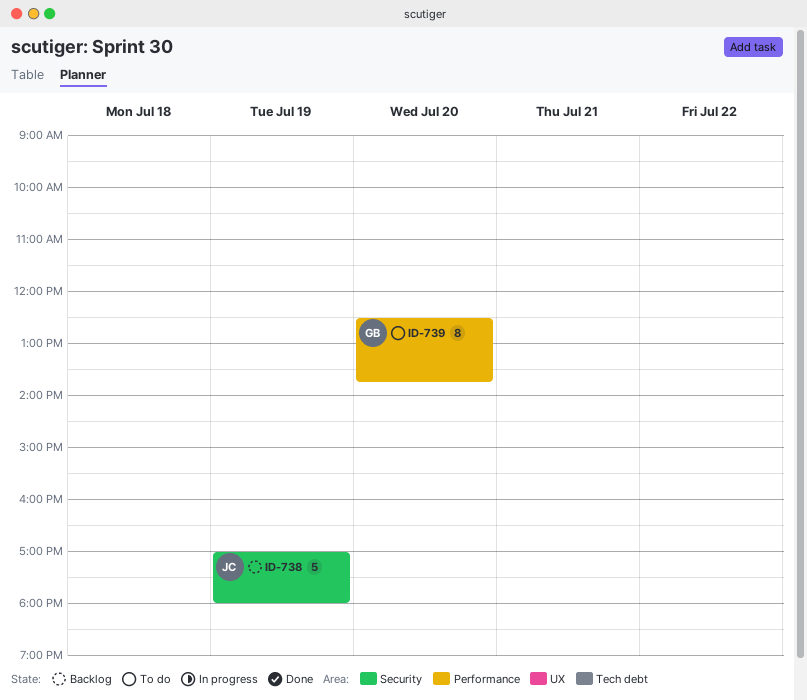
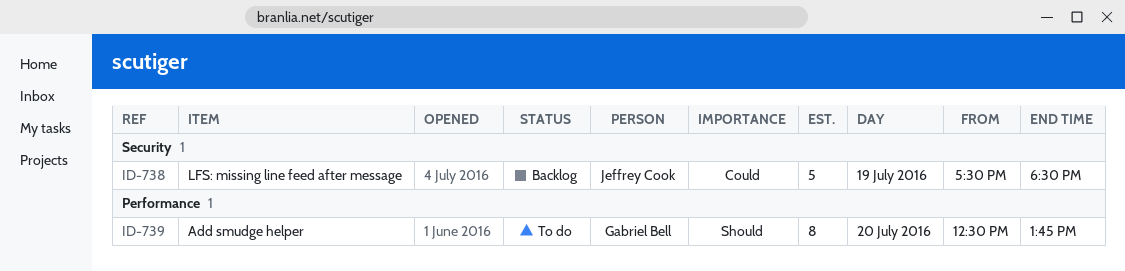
ID-738, begins: 17:00 -> 17:30
ID-738, ends: 18:00 -> 18:30

